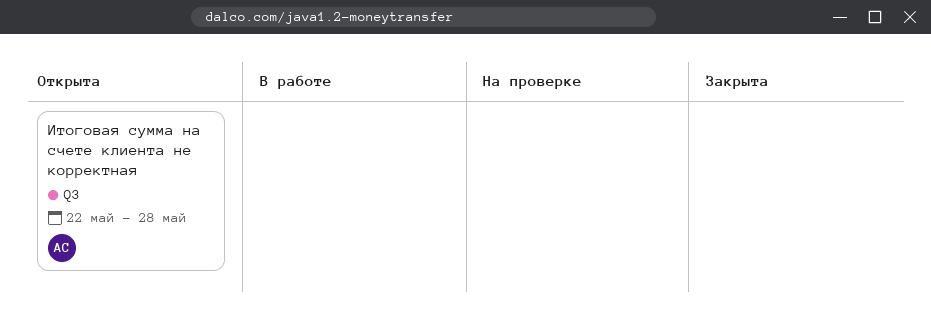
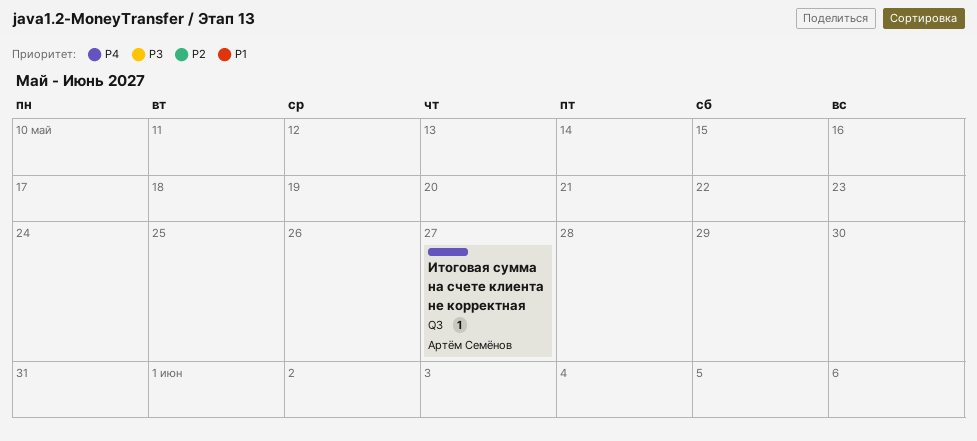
Итоговая сумма на счете клиента не корректная, due: May 28 -> May 27

